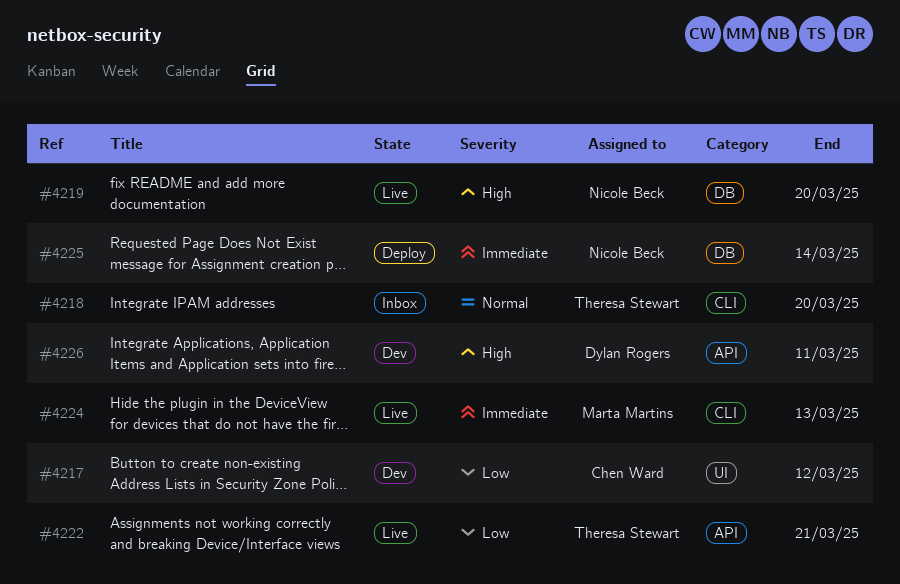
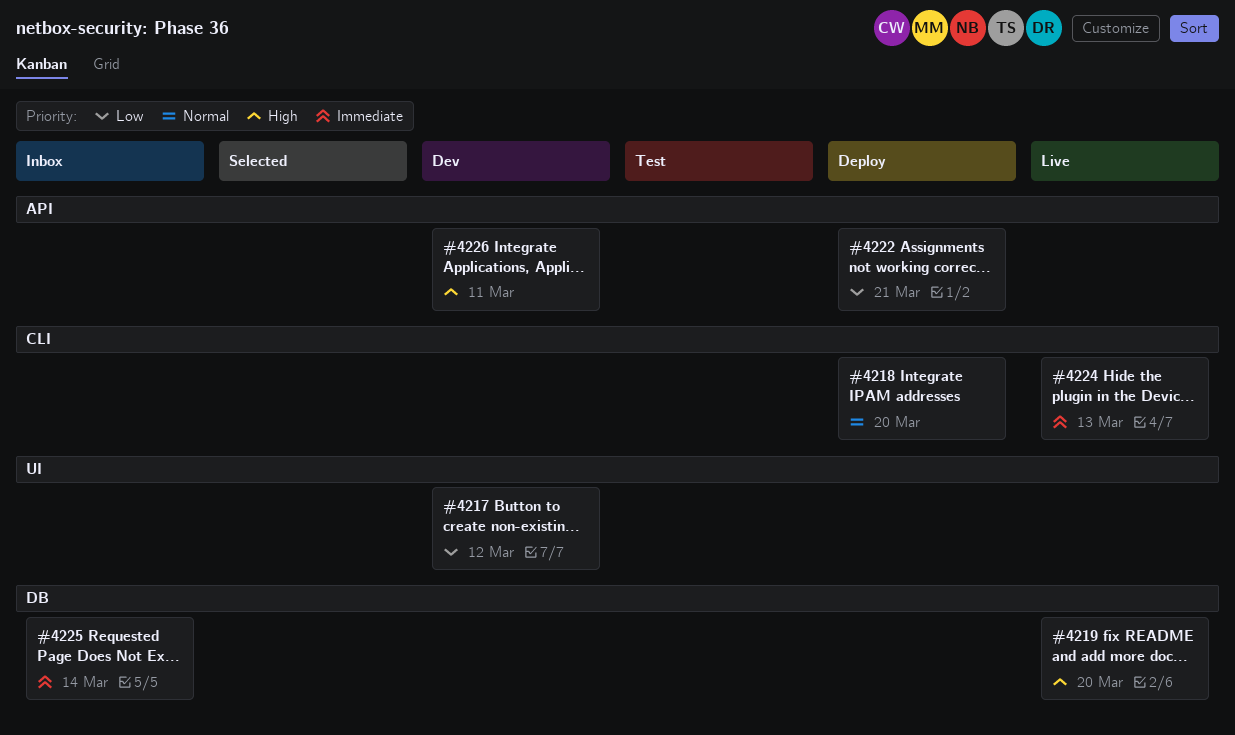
#4218, status: Inbox -> Deploy
#4222, status: Live -> Deploy
#4225, status: Deploy -> Inbox

